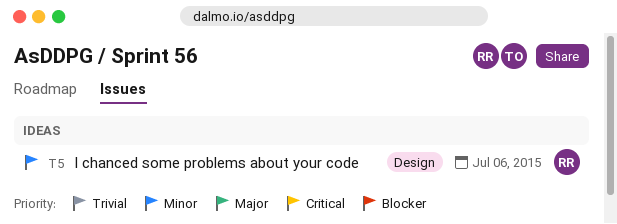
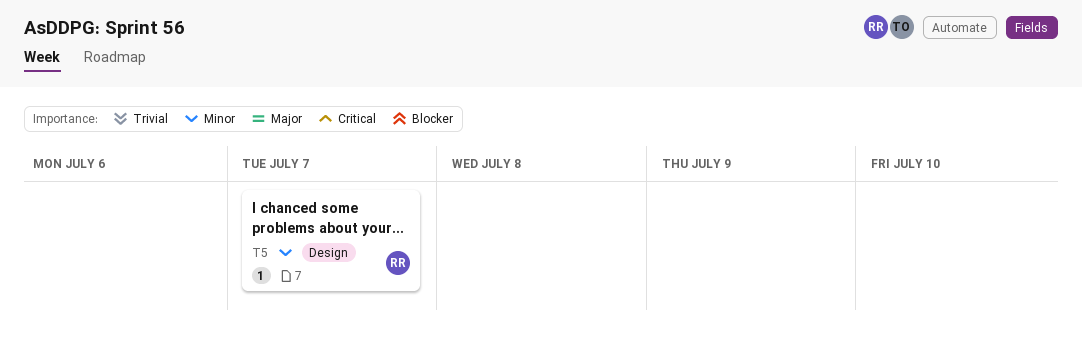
T5, due: Jul 6 -> Jul 7

